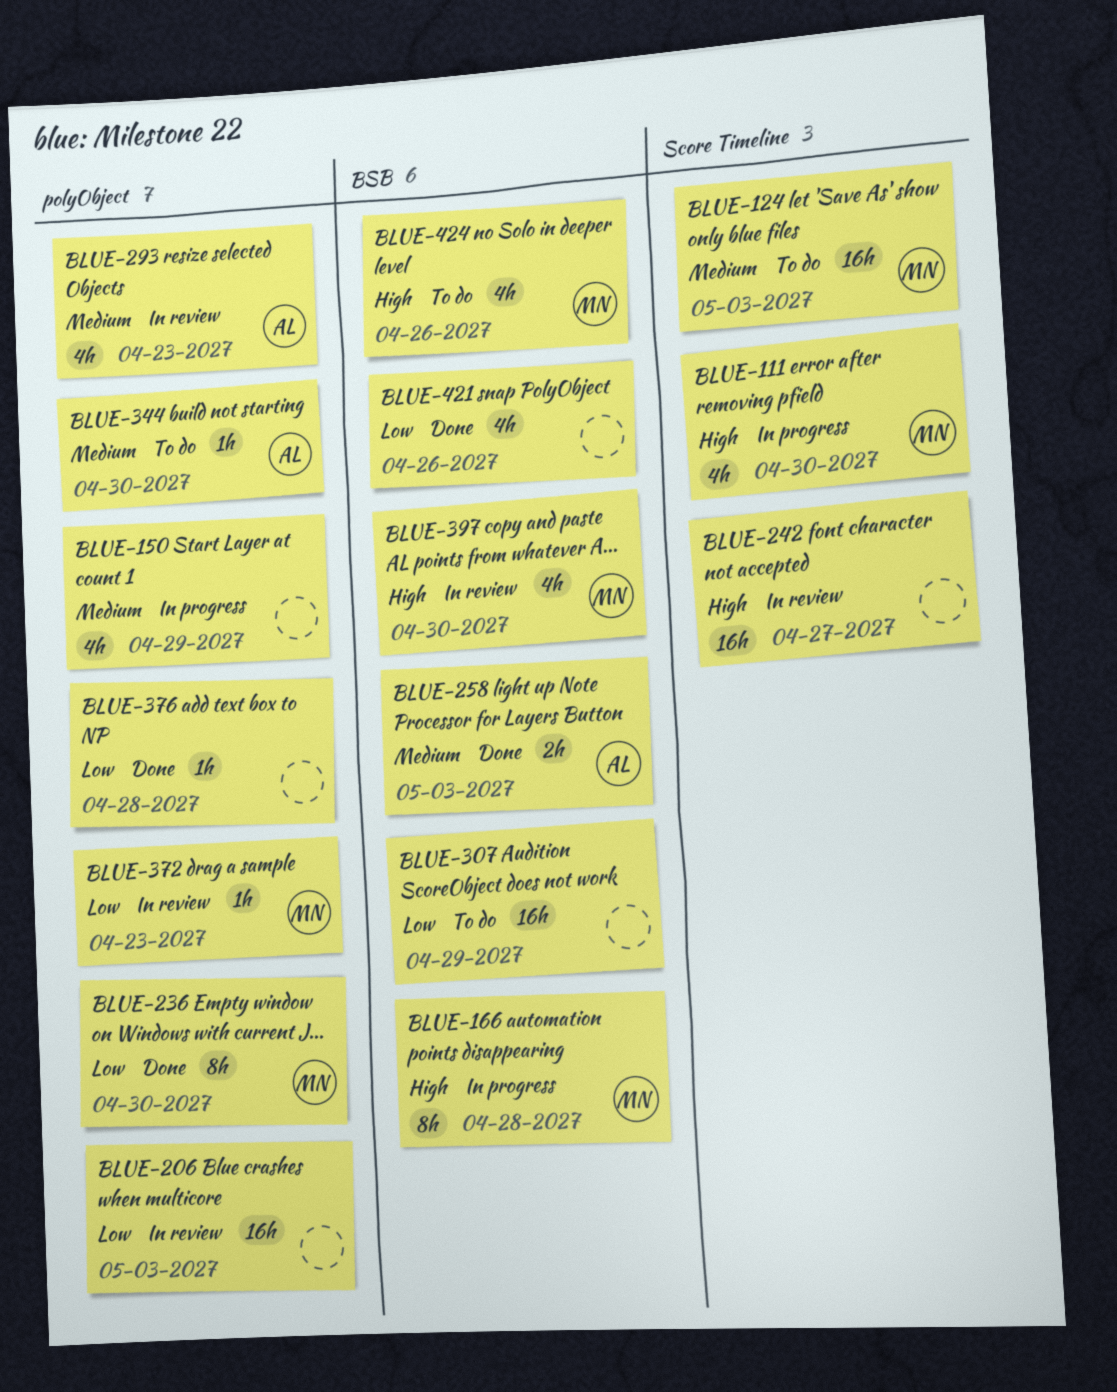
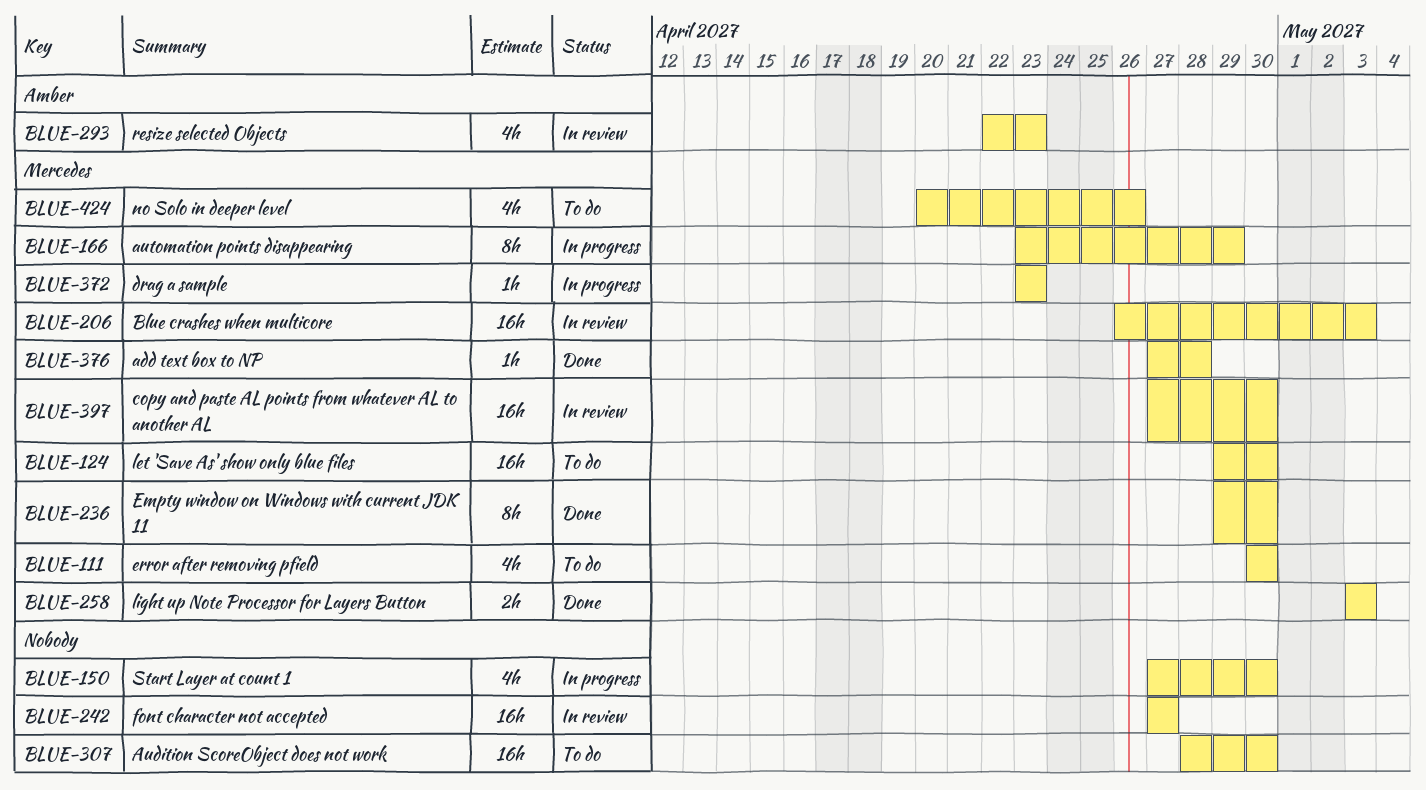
BLUE-111, status: In progress -> To do
BLUE-124, due: May 3 -> Apr 30
BLUE-150, due: Apr 29 -> Apr 30
BLUE-166, due: Apr 28 -> Apr 29
BLUE-206, owner: none -> Mercedes
BLUE-258, owner: Amber -> Mercedes
BLUE-307, due: Apr 29 -> Apr 30
BLUE-344: present -> none
BLUE-372, status: In review -> In progress
BLUE-376, owner: none -> Mercedes
BLUE-397, estimate: 4h -> 16h
BLUE-421: present -> none

